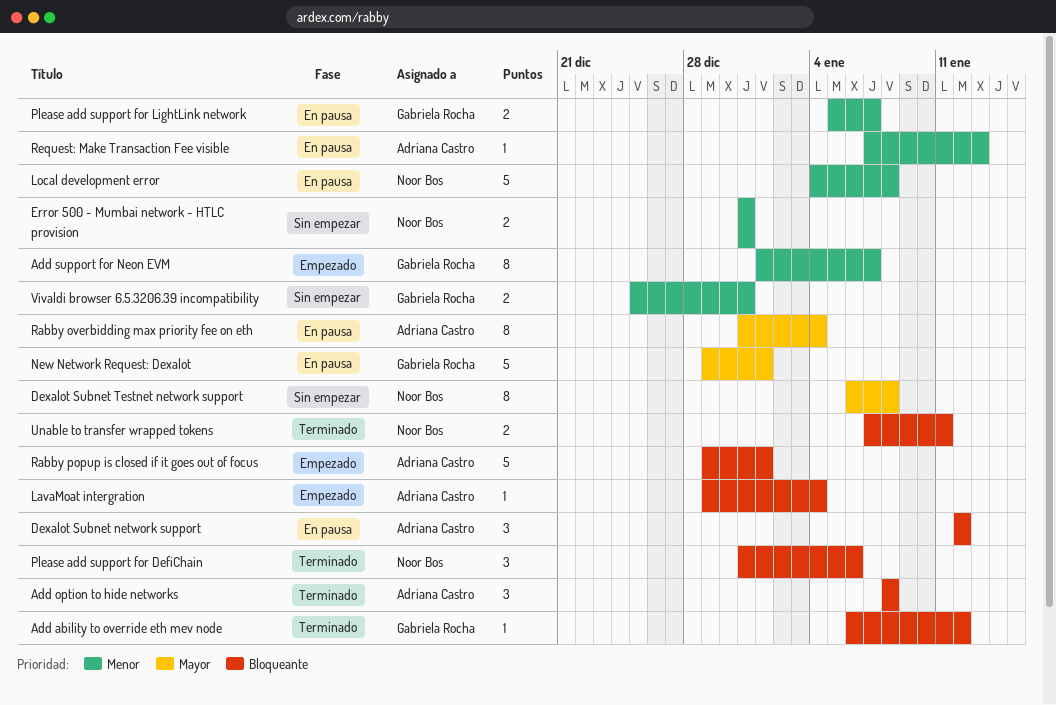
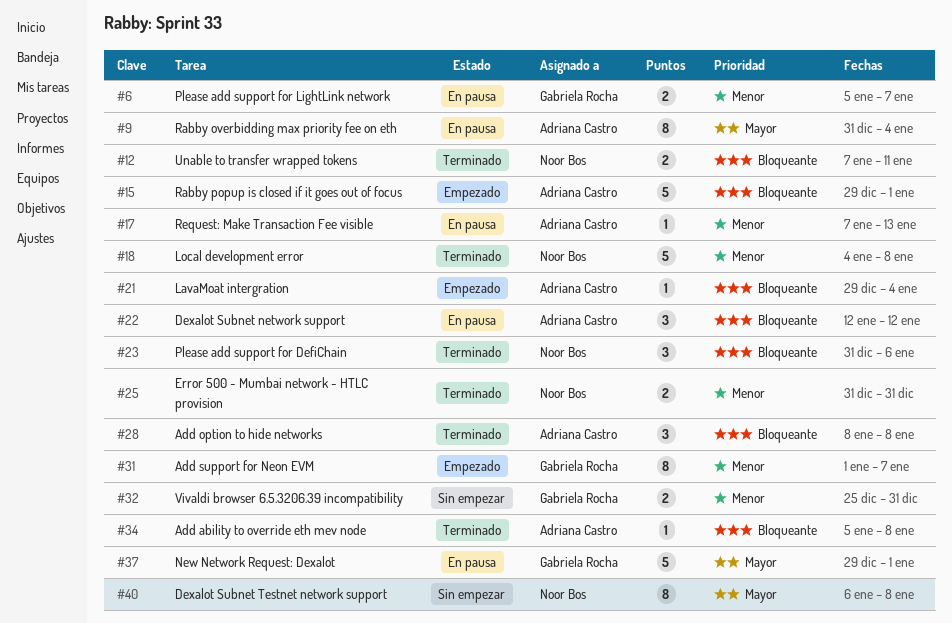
Add ability to override eth mev node, owner: Gabriela Rocha -> Adriana Castro
Add ability to override eth mev node, start: Jan 6 -> Jan 5
Add ability to override eth mev node, due: Jan 12 -> Jan 8
Error 500 - Mumbai network - HTLC provision, status: Sin empezar -> Terminado
Local development error, status: En pausa -> Terminado

